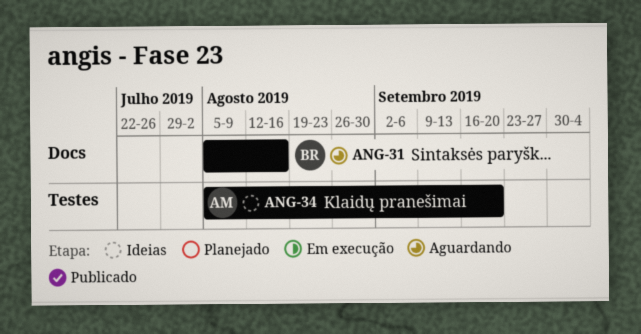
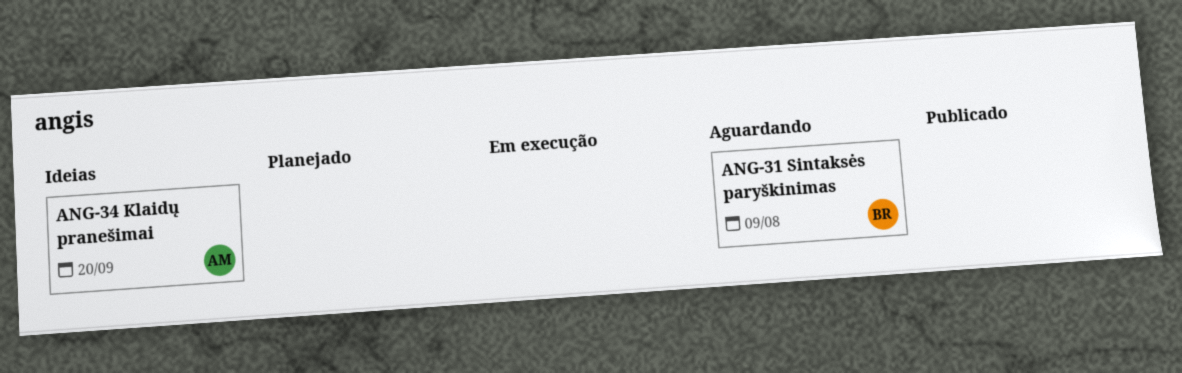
ANG-31, due: Aug 16 -> Aug 9

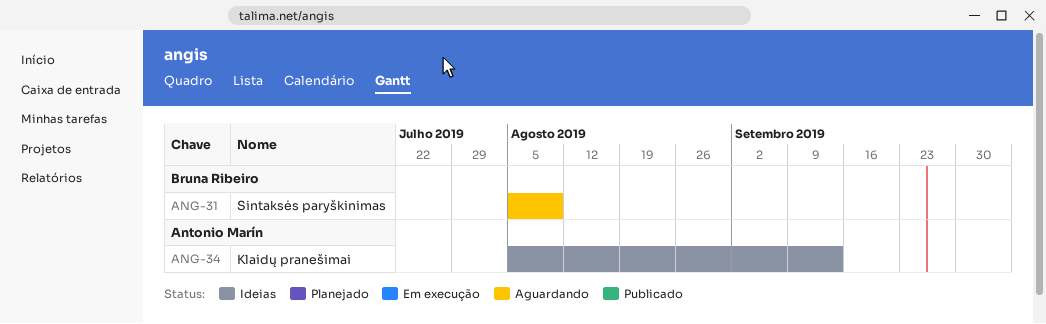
ANG-34, due: Sep 20 -> Sep 13

